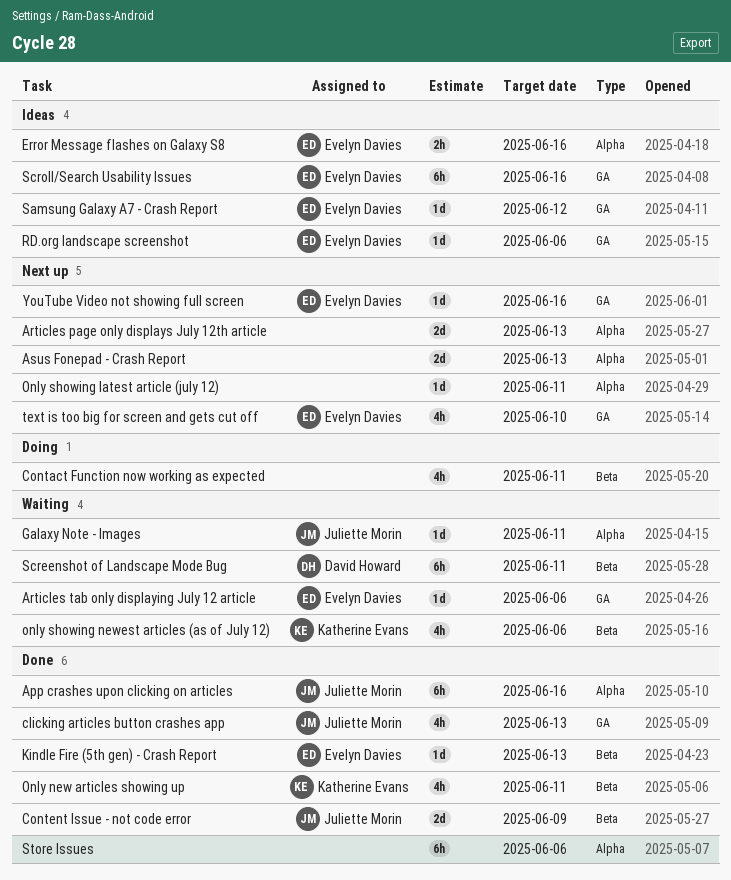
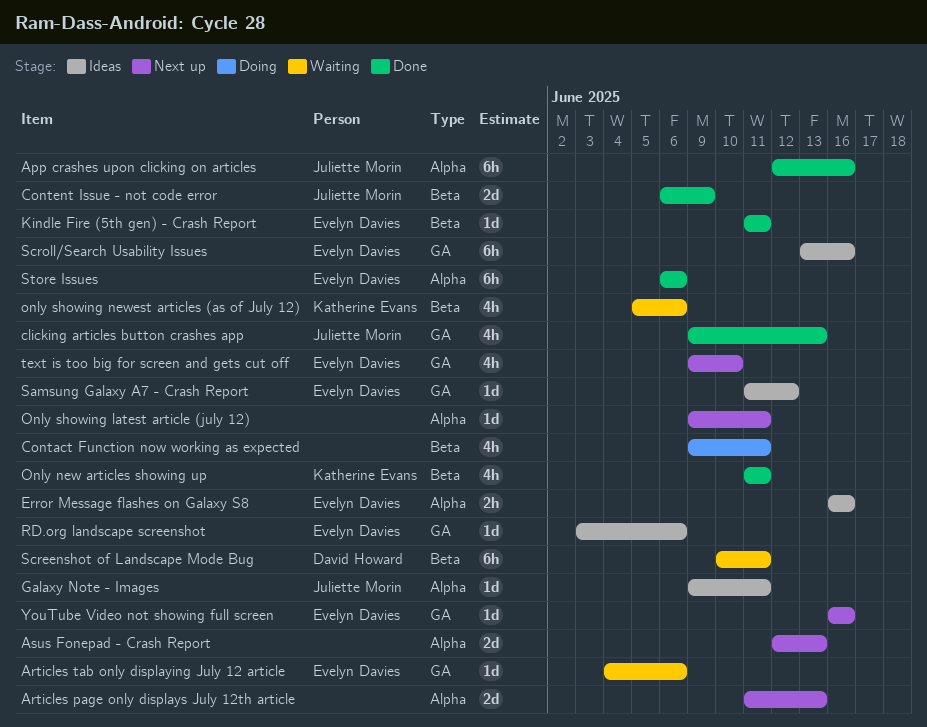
Galaxy Note - Images, status: Waiting -> Ideas
Kindle Fire (5th gen) - Crash Report, due: Jun 13 -> Jun 11
Store Issues, owner: none -> Evelyn Davies

